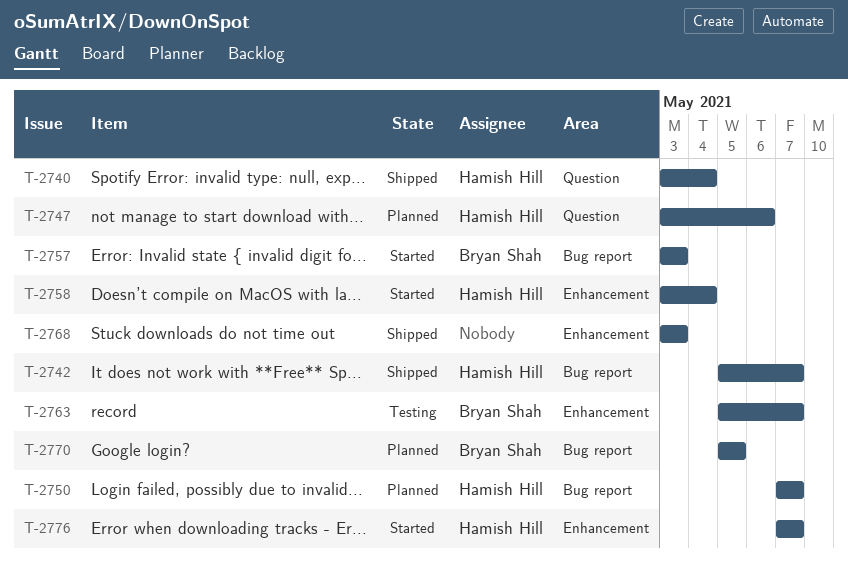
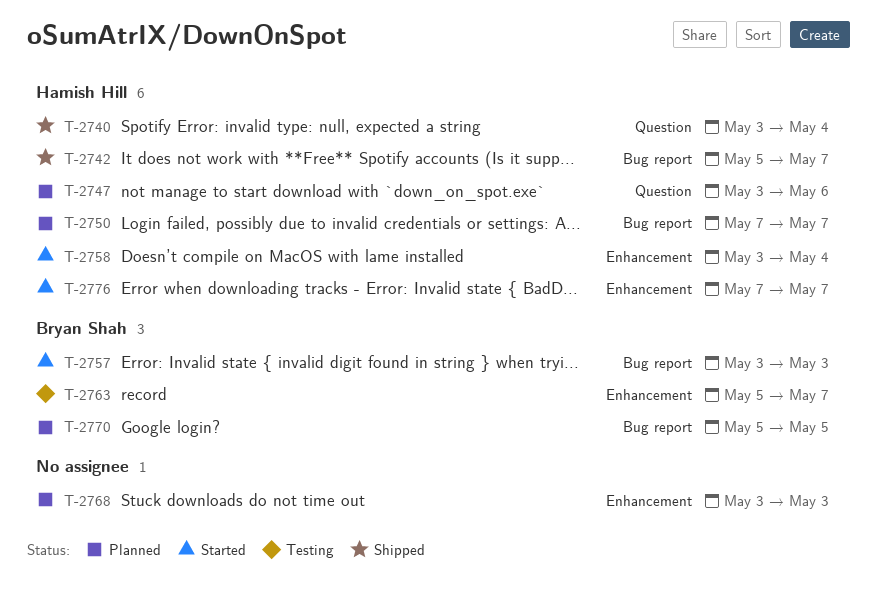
T-2768, status: Shipped -> Planned

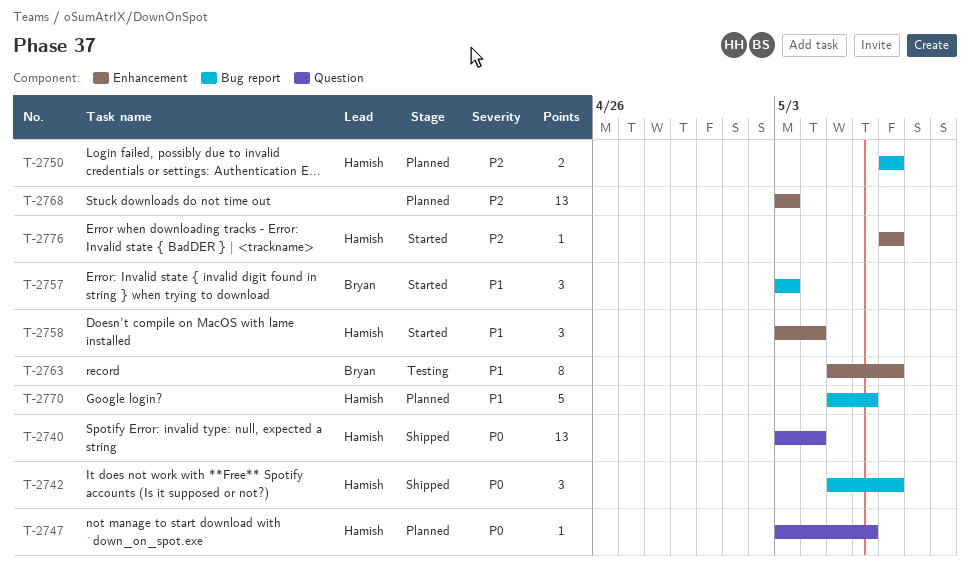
T-2770, owner: Bryan Shah -> Hamish Hill
T-2770, due: May 5 -> May 6

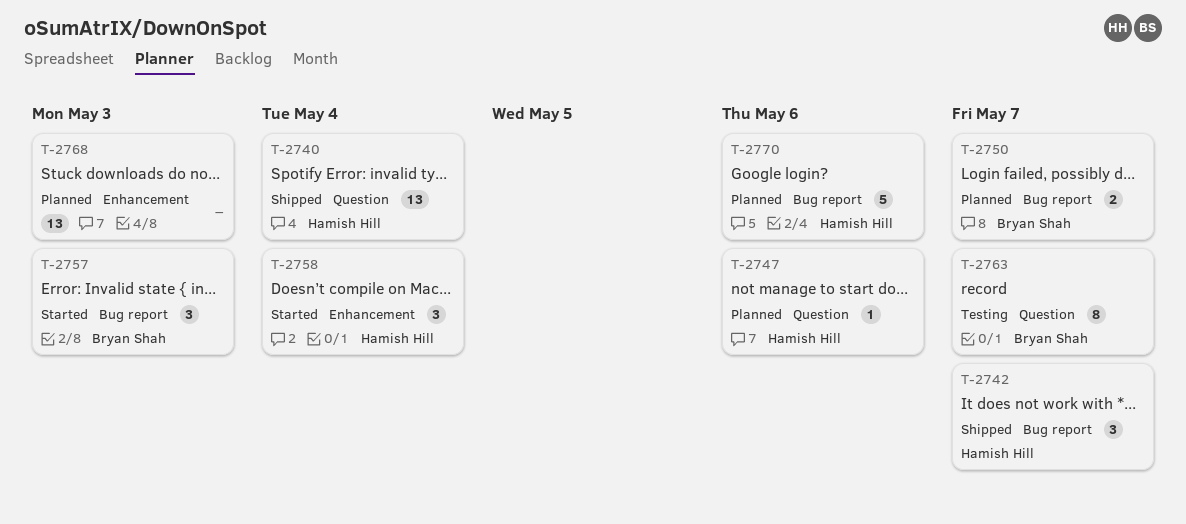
T-2750, owner: Hamish Hill -> Bryan Shah
T-2763, label: Enhancement -> Question
T-2776: present -> none

